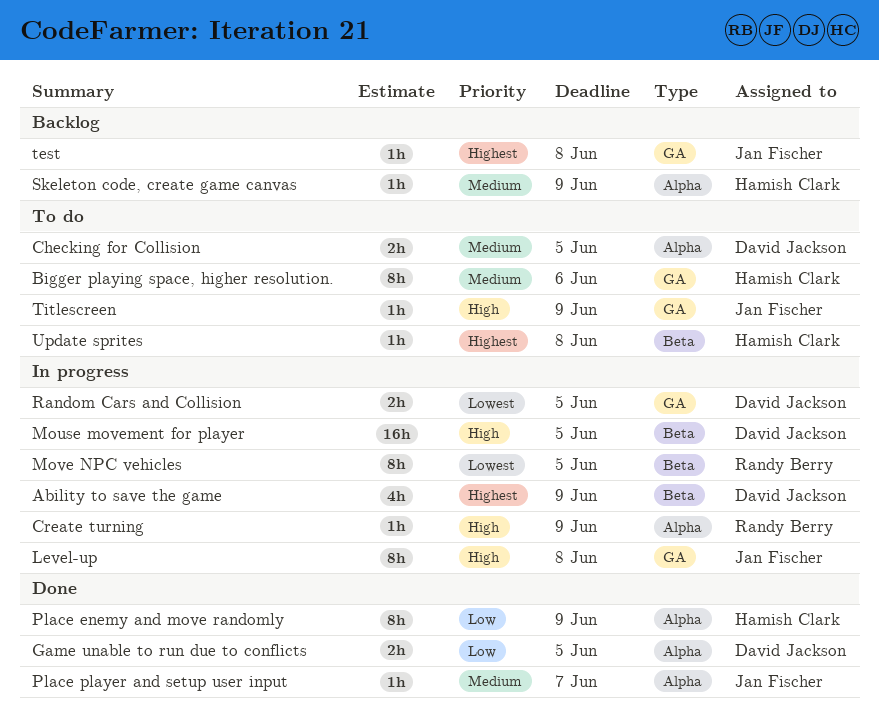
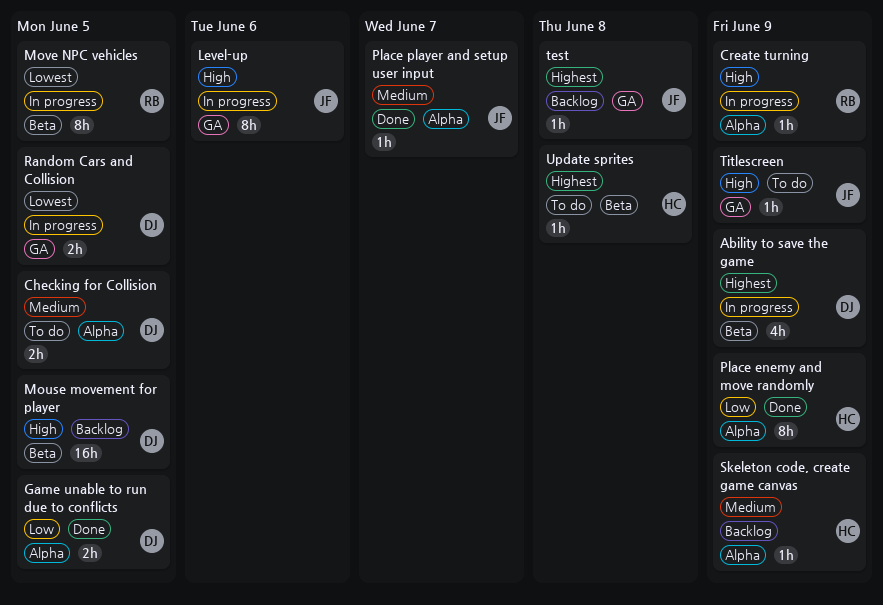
Bigger playing space, higher resolution.: present -> none
Level-up, due: Jun 8 -> Jun 6
Mouse movement for player, status: In progress -> Backlog

